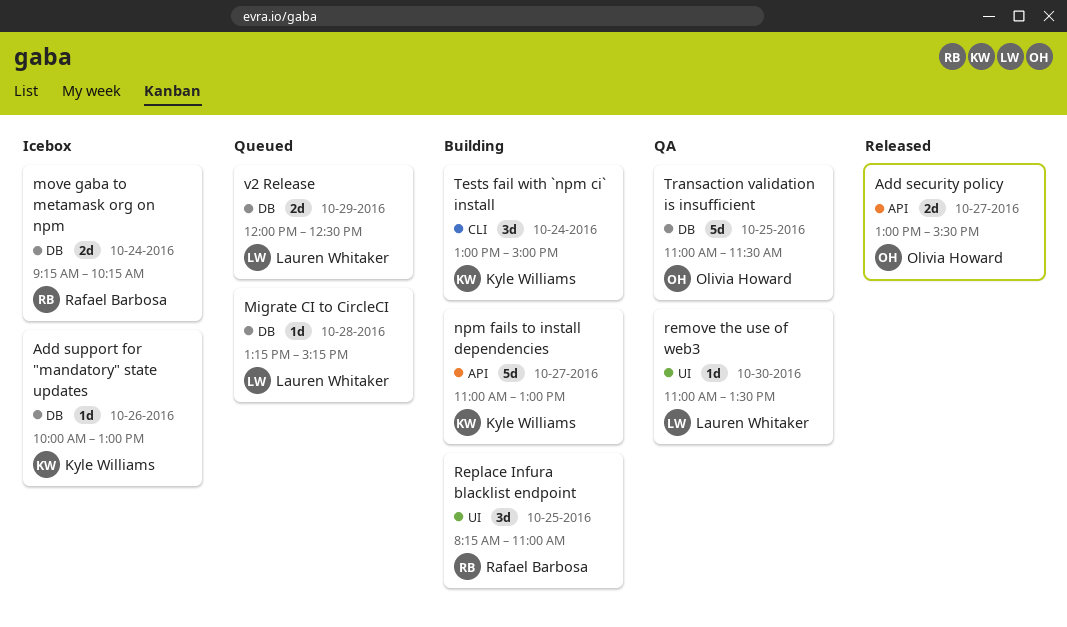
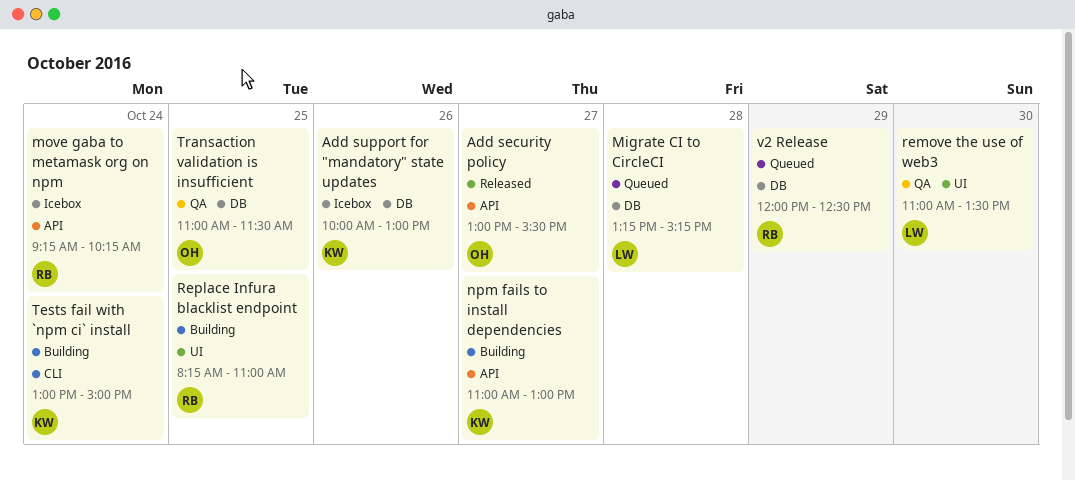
move gaba to metamask org on npm, label: DB -> API
v2 Release, owner: Lauren Whitaker -> Rafael Barbosa

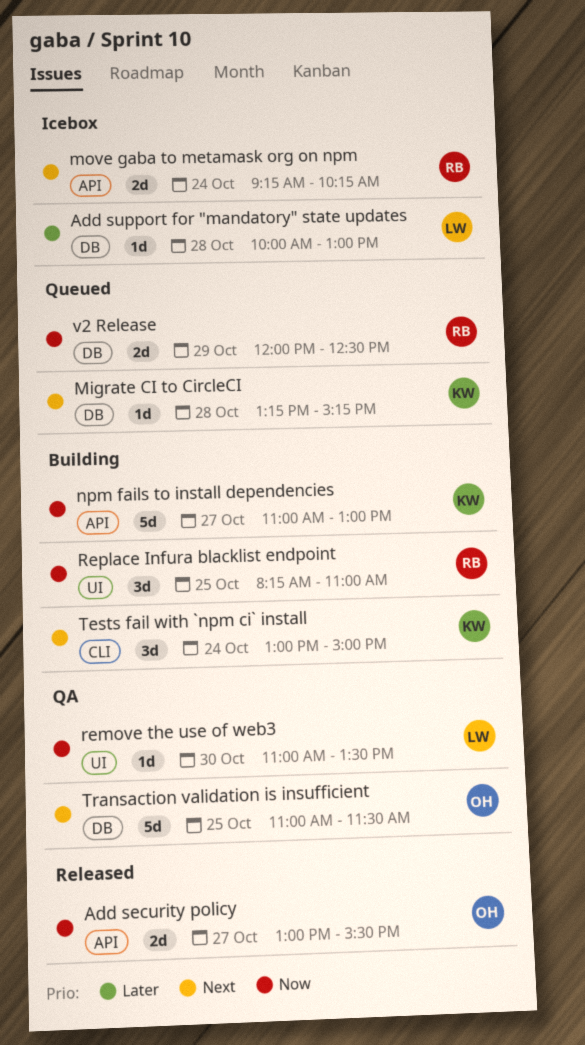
Add support for "mandatory" state updates, owner: KW -> LW
Add support for "mandatory" state updates, day: Oct 26 -> Oct 28
Migrate CI to CircleCI, owner: LW -> KW

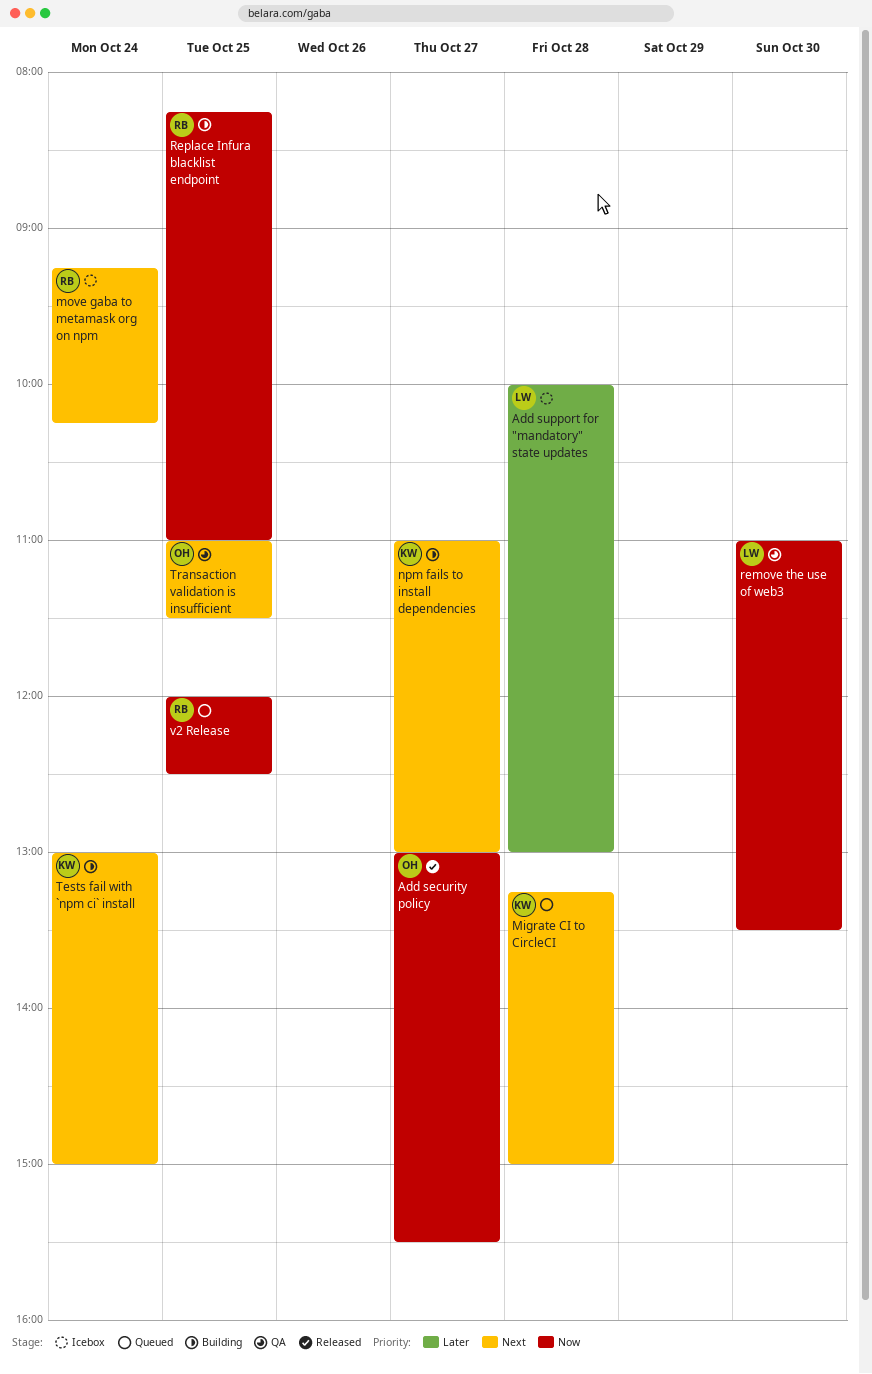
Migrate CI to CircleCI, ends: 15:15 -> 15:00
npm fails to install dependencies, priority: Now -> Next
v2 Release, day: Oct 29 -> Oct 25

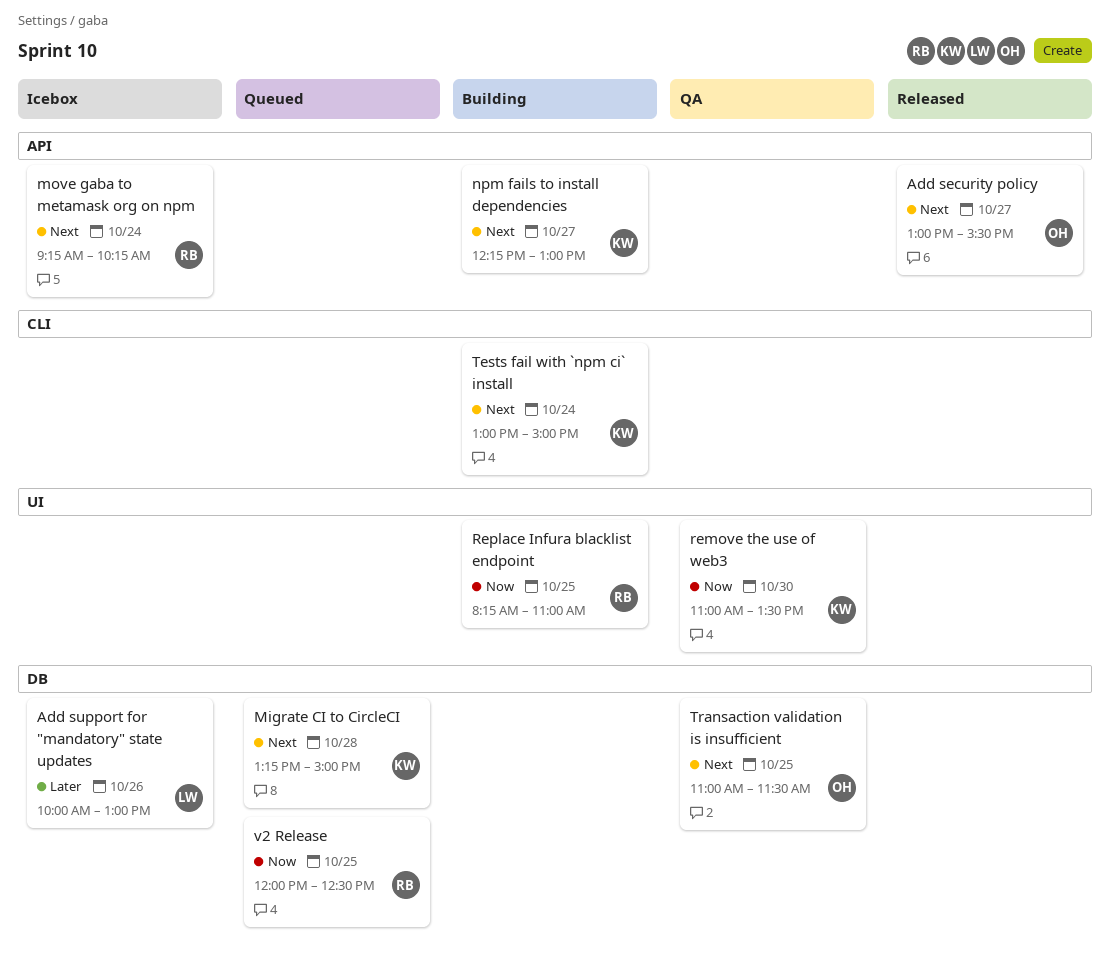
Add security policy, priority: Now -> Next
Add support for "mandatory" state updates, day: Oct 28 -> Oct 26
npm fails to install dependencies, begins: 11:00 -> 12:15
remove the use of web3, owner: LW -> KW

